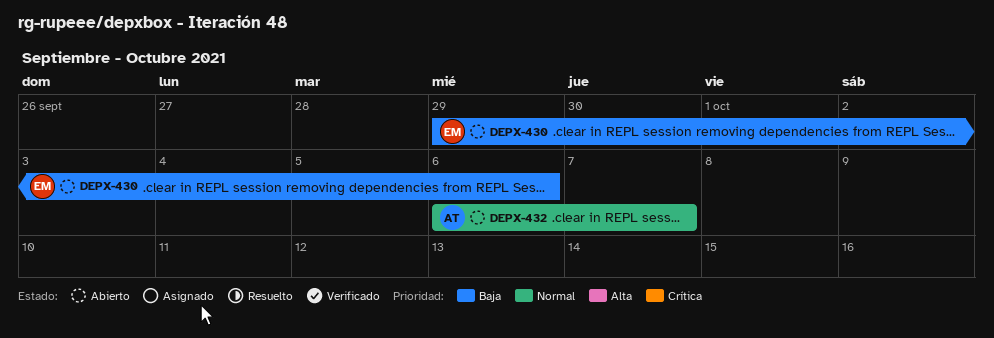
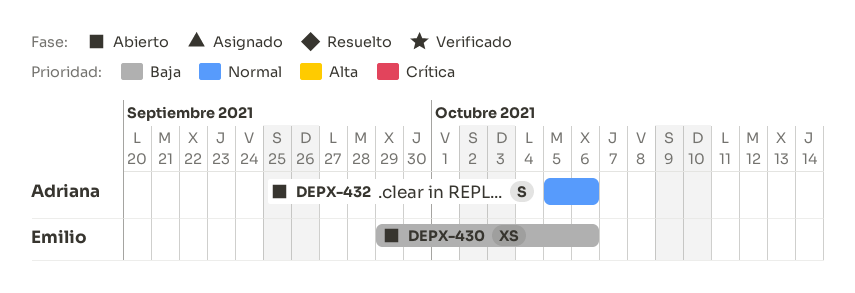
DEPX-432, start: Oct 6 -> Oct 5
DEPX-432, due: Oct 7 -> Oct 6

